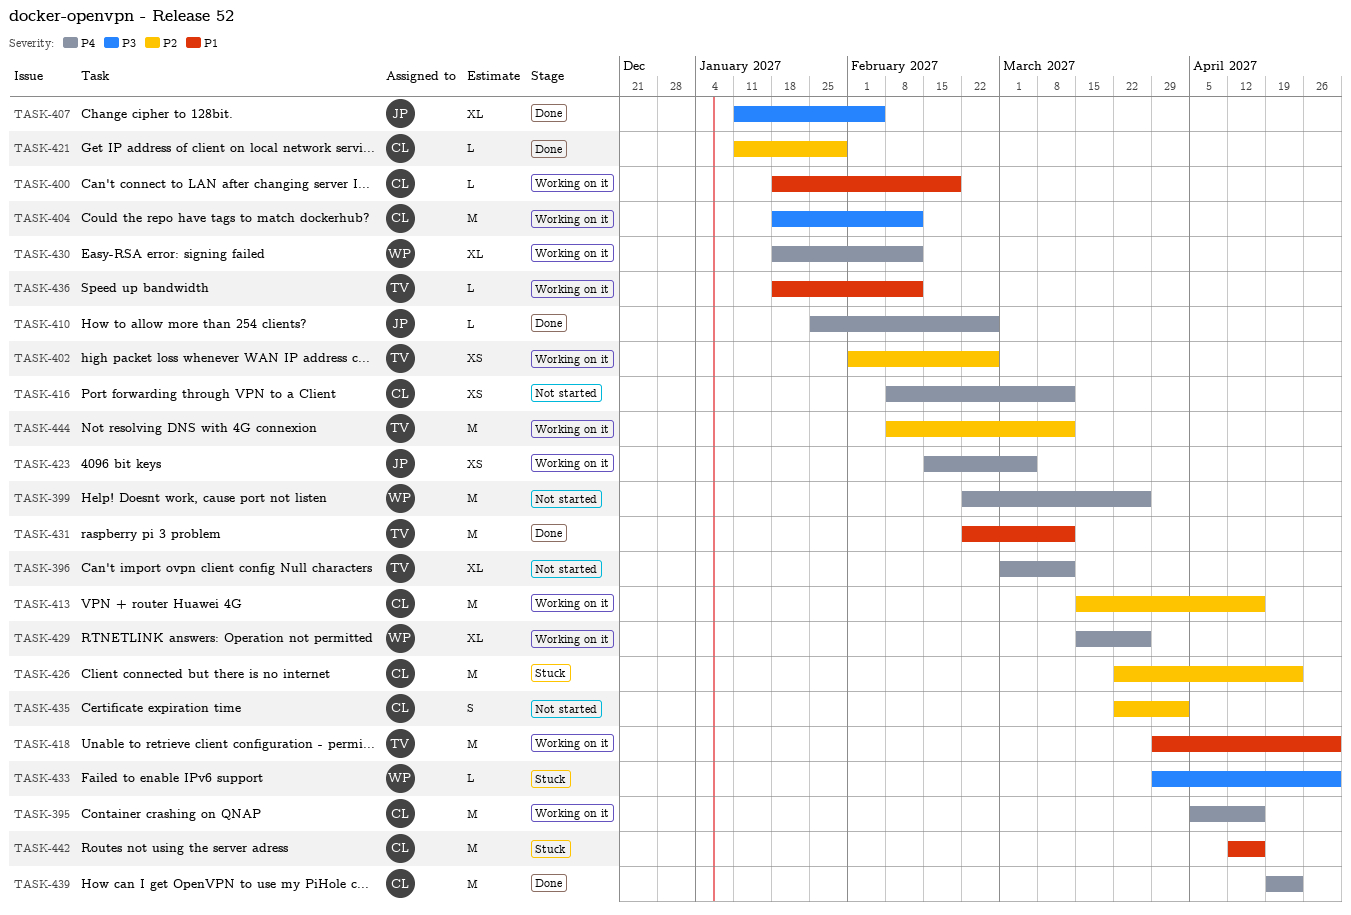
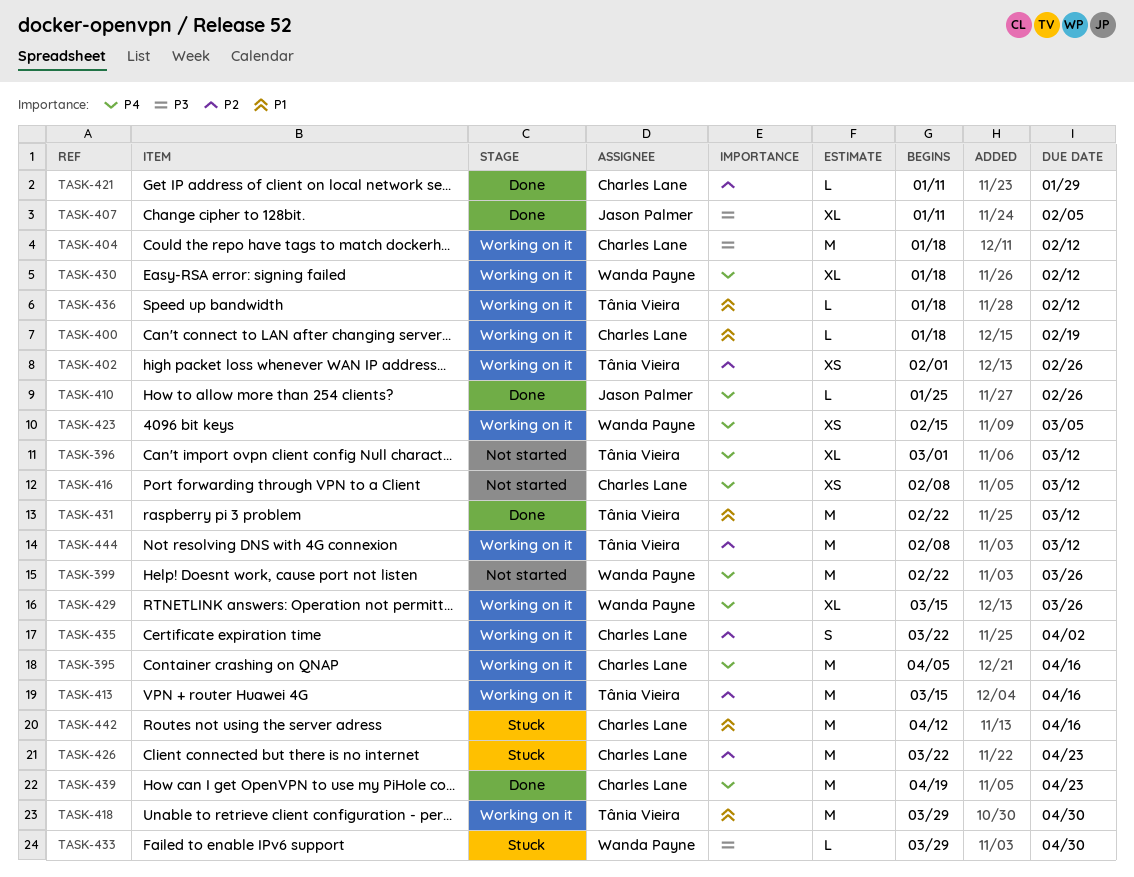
TASK-413, owner: Charles Lane -> Tânia Vieira
TASK-423, owner: Jason Palmer -> Wanda Payne
TASK-435, status: Not started -> Working on it

